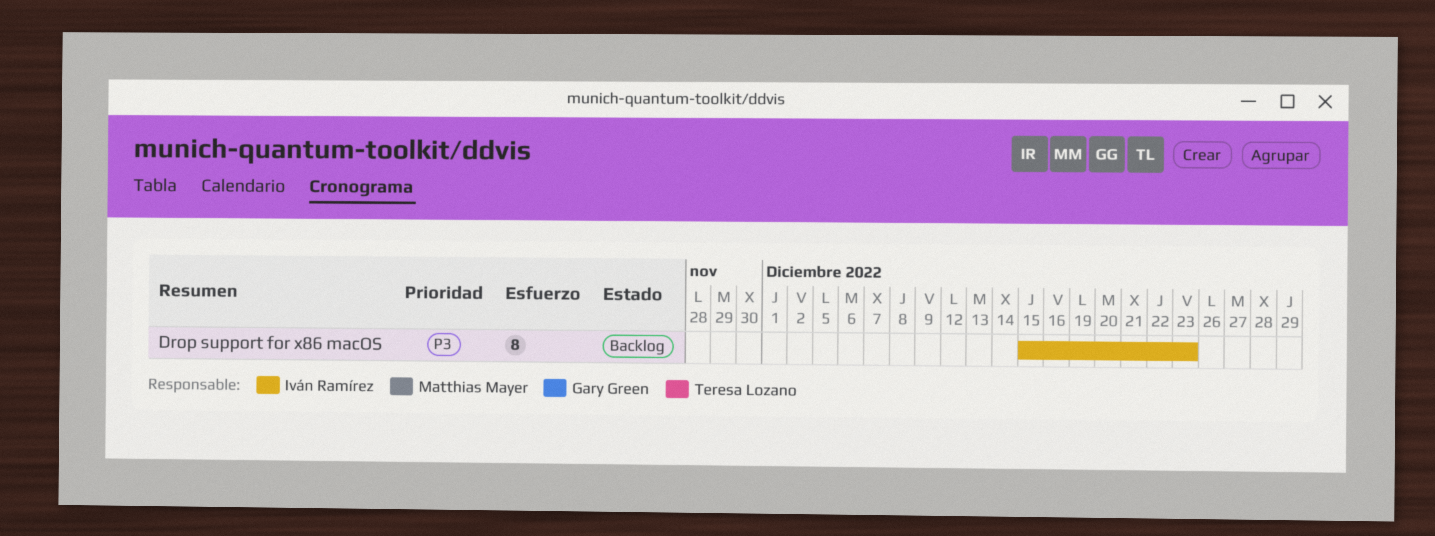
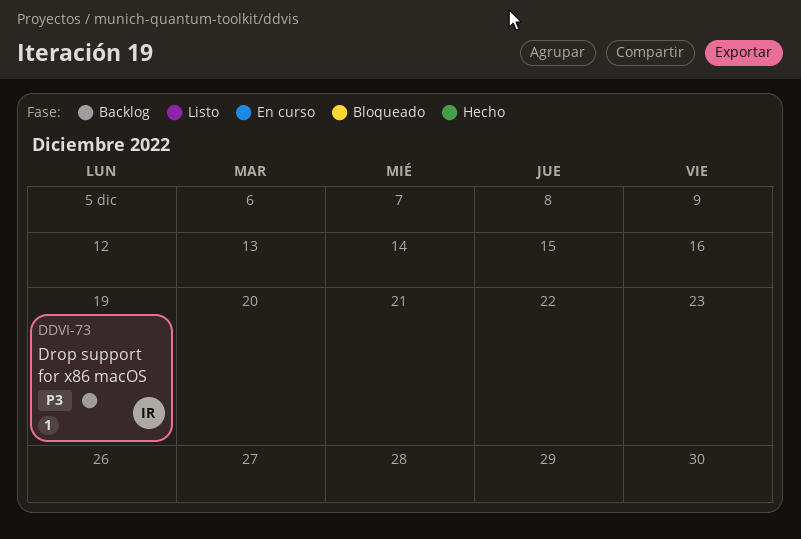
Drop support for x86 macOS, estimate: 8 -> 1
Drop support for x86 macOS, due: Dec 23 -> Dec 19

